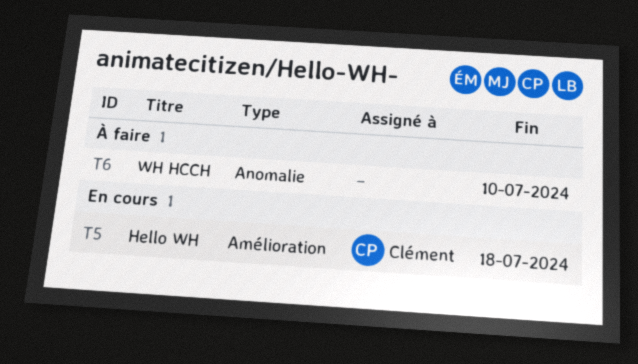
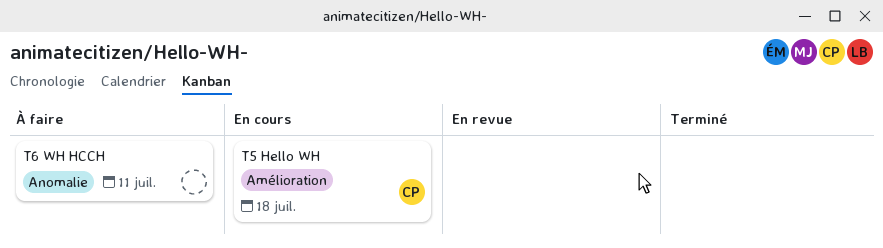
T6, due: Jul 10 -> Jul 11

